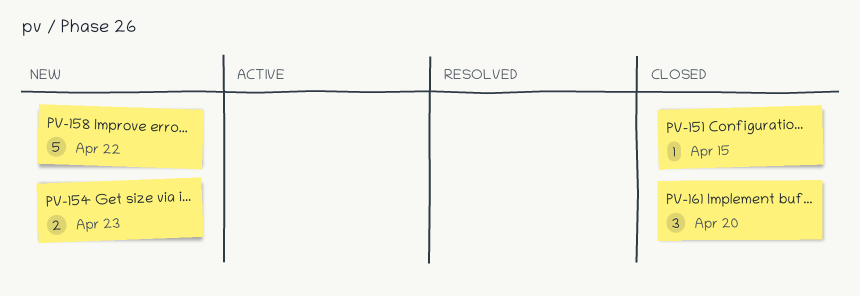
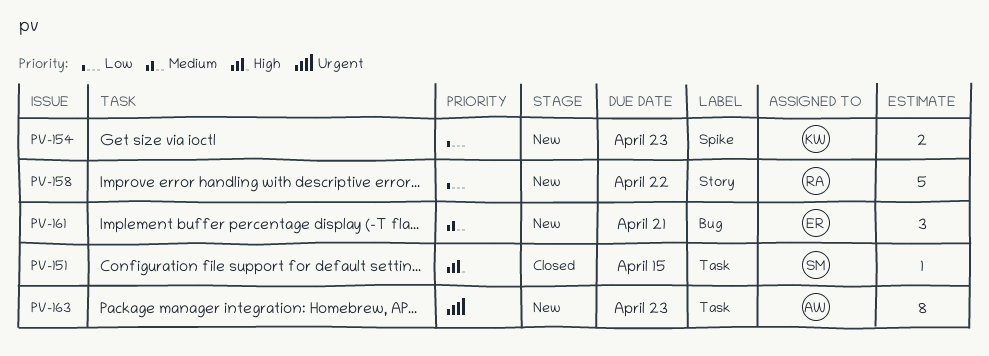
PV-161, status: Closed -> New
PV-161, due: Apr 20 -> Apr 21
PV-163: none -> present

